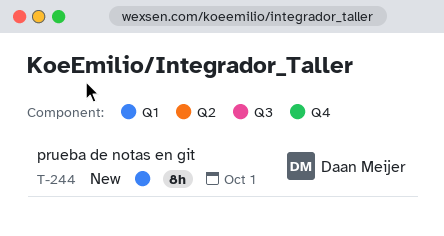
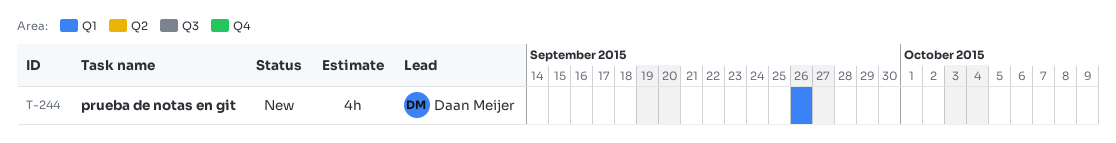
T-244, estimate: 8h -> 4h
T-244, due: Oct 1 -> Sep 26

